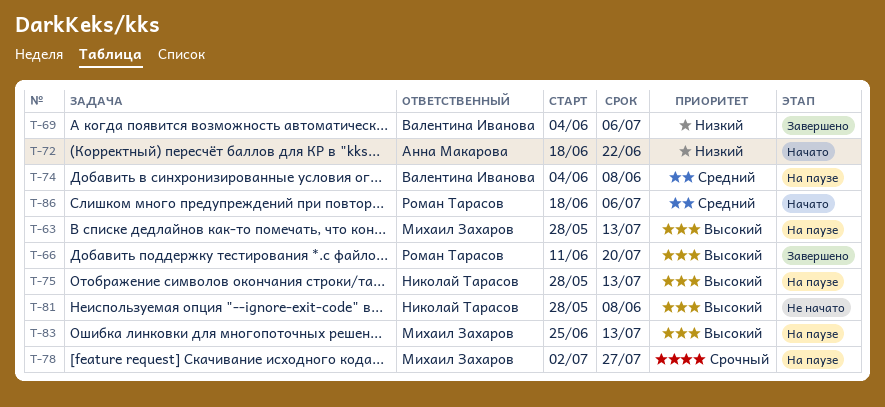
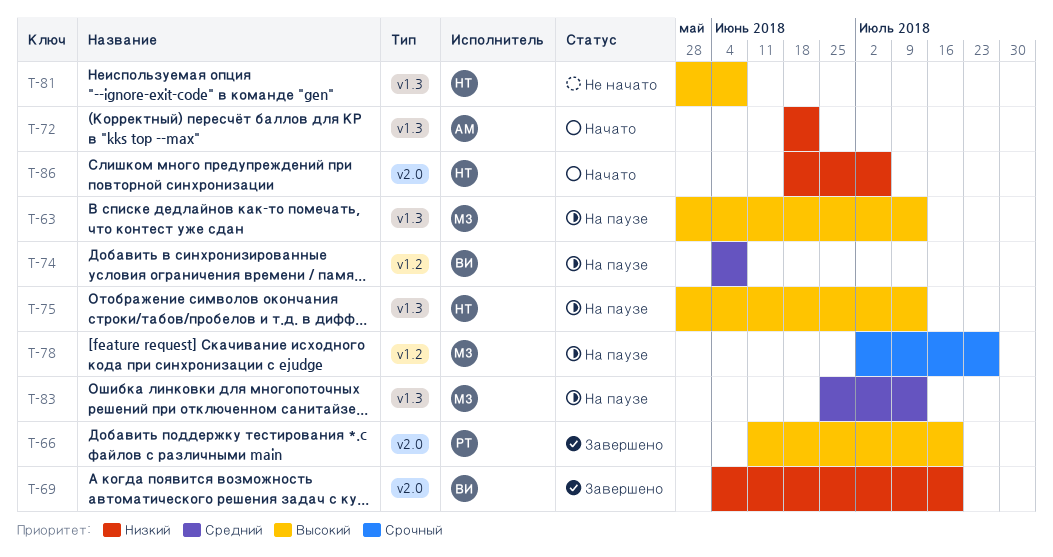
T-69, due: Jul 6 -> Jul 20
T-83, priority: Высокий -> Средний
T-86, owner: Роман Тарасов -> Николай Тарасов
T-86, priority: Средний -> Низкий

